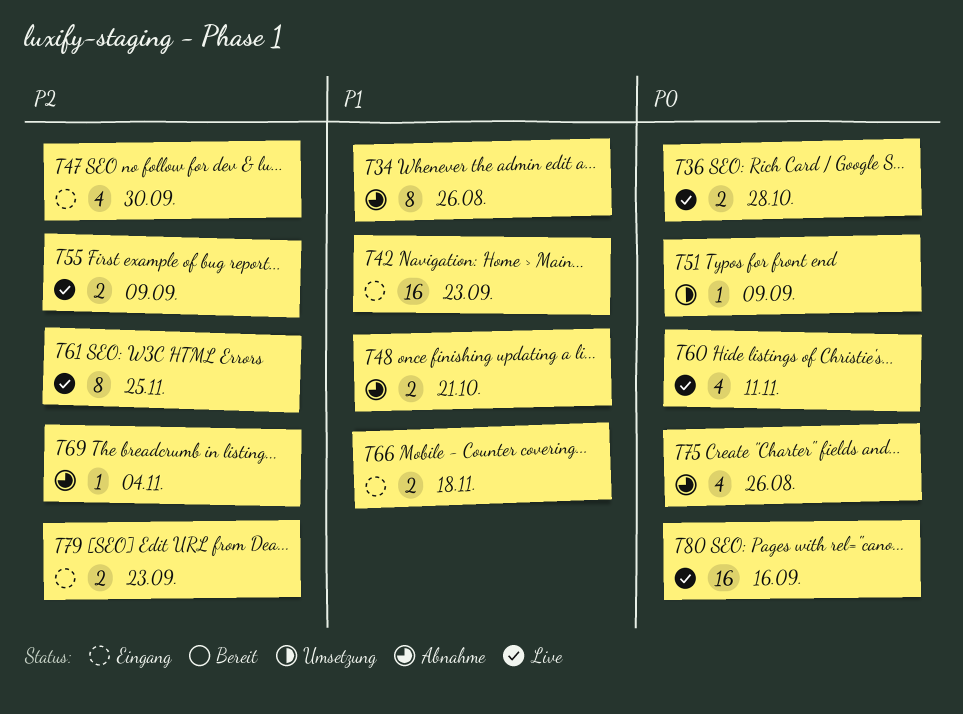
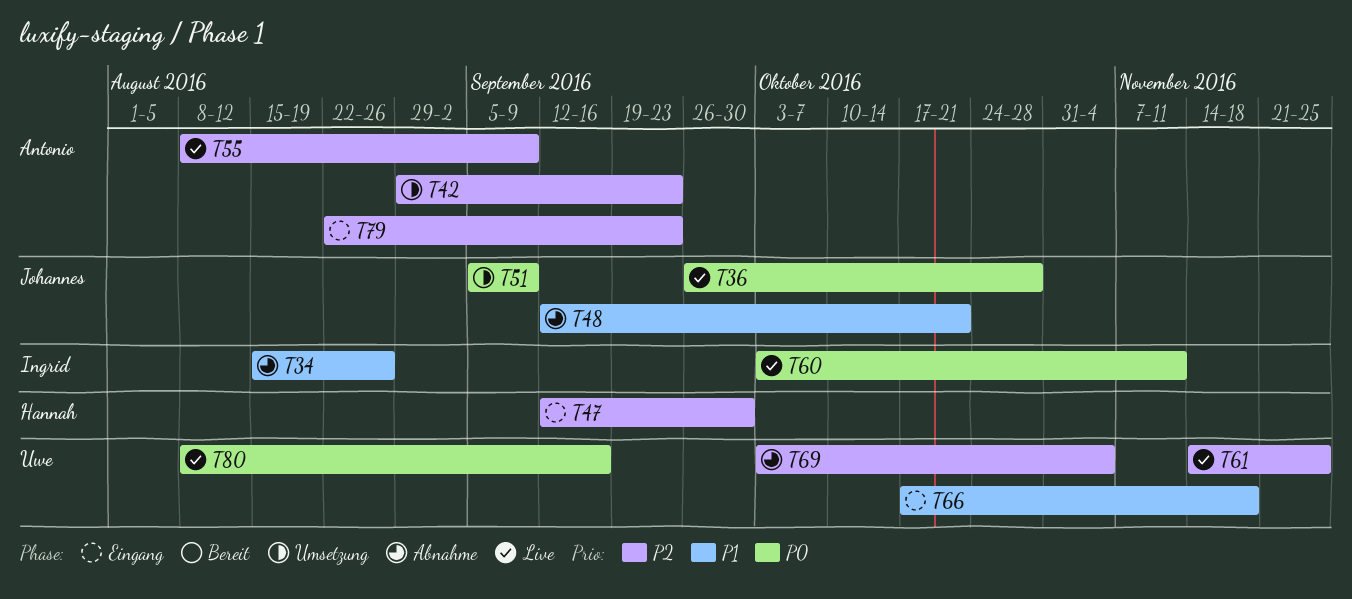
T42, status: Eingang -> Umsetzung
T42, priority: P1 -> P2
T75: present -> none

